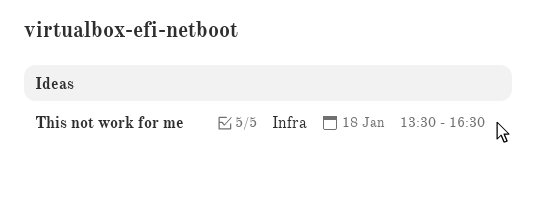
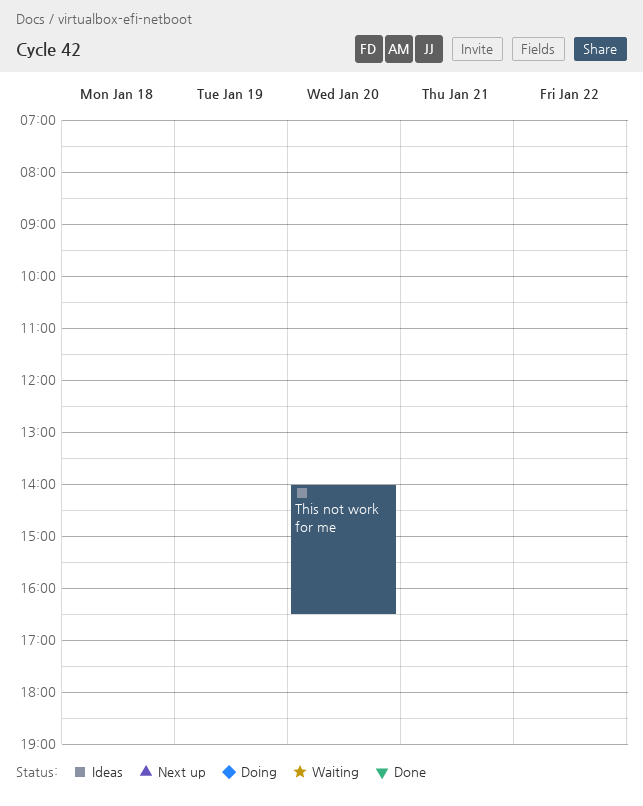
This not work for me, day: Jan 18 -> Jan 20
This not work for me, begins: 13:30 -> 14:00

